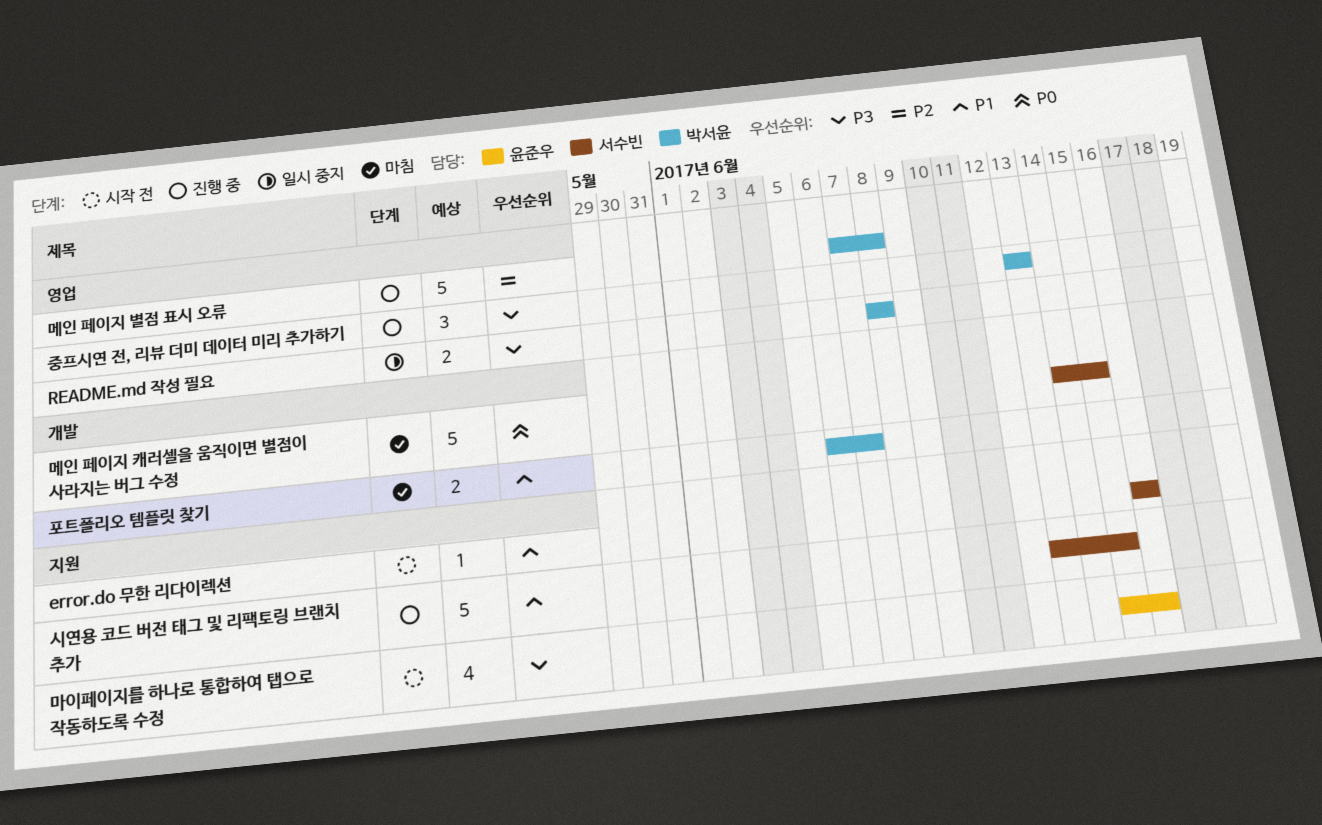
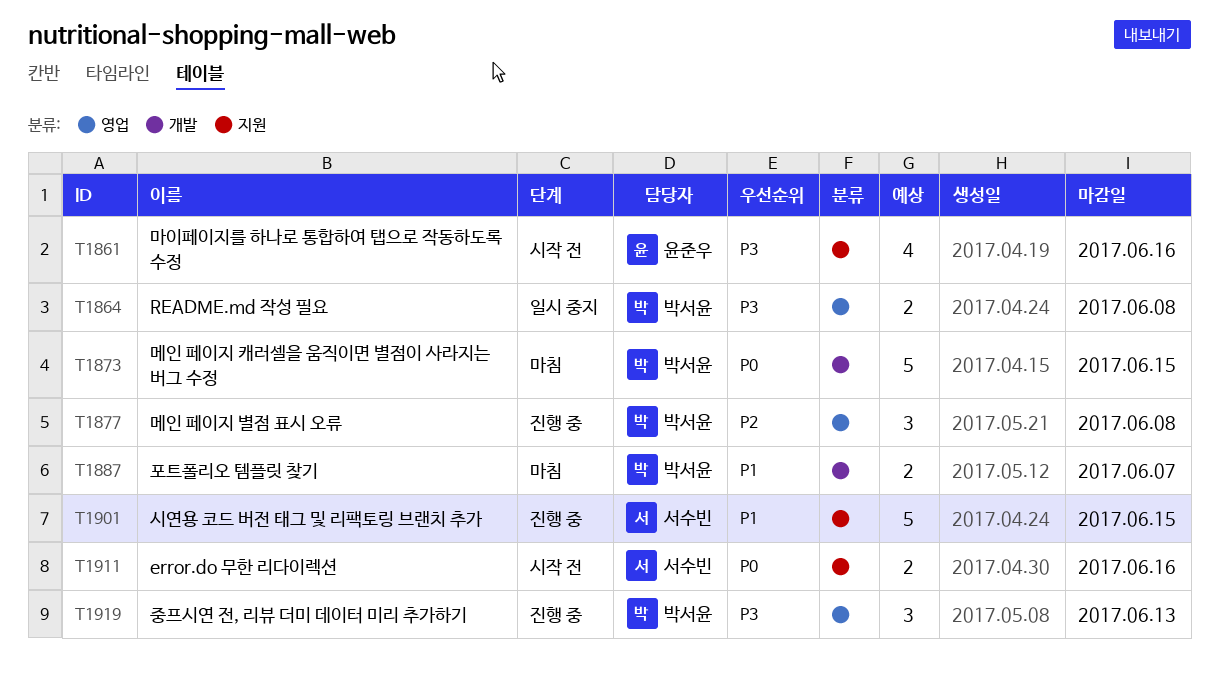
error.do 무한 리다이렉션, priority: P1 -> P0
error.do 무한 리다이렉션, estimate: 1 -> 2
메인 페이지 별점 표시 오류, estimate: 5 -> 3
메인 페이지 캐러셀을 움직이면 별점이 사라지는 버그 수정, owner: 서수빈 -> 박서윤

